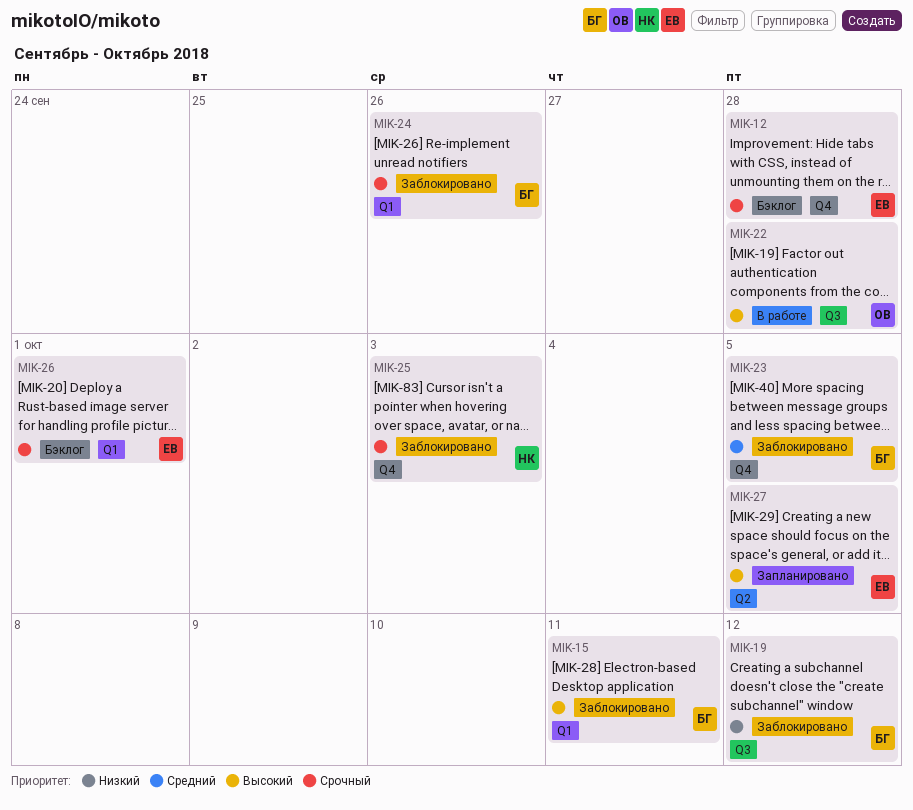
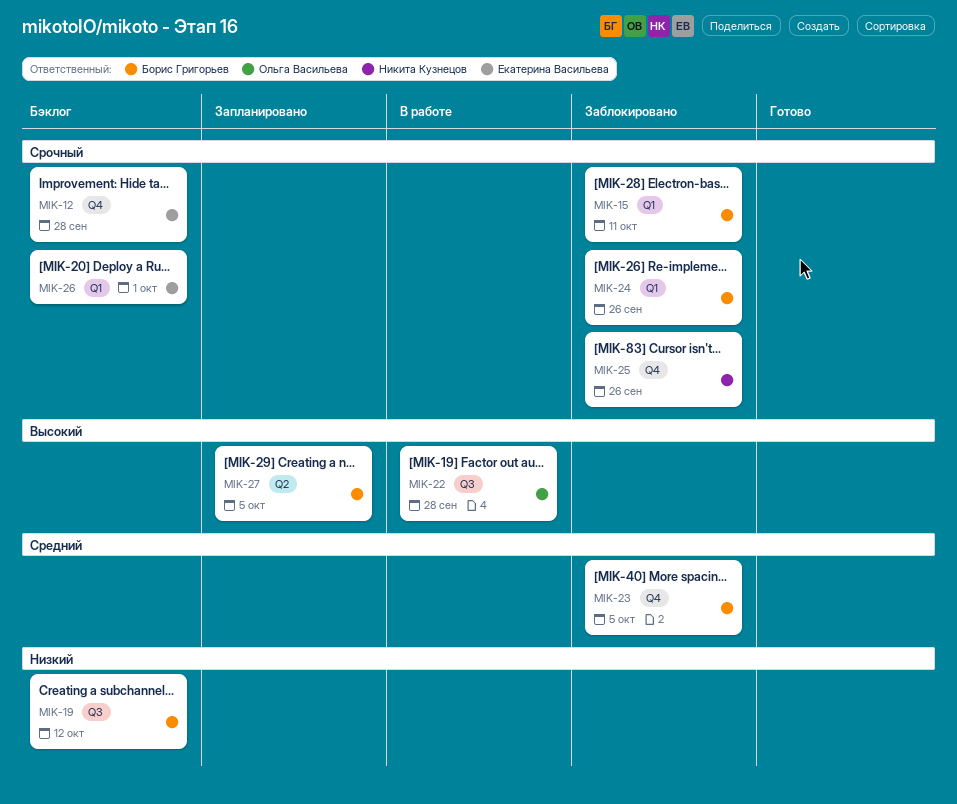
MIK-15, priority: Высокий -> Срочный
MIK-19, status: Заблокировано -> Бэклог
MIK-25, due: Oct 3 -> Sep 26
MIK-27, owner: Екатерина Васильева -> Борис Григорьев

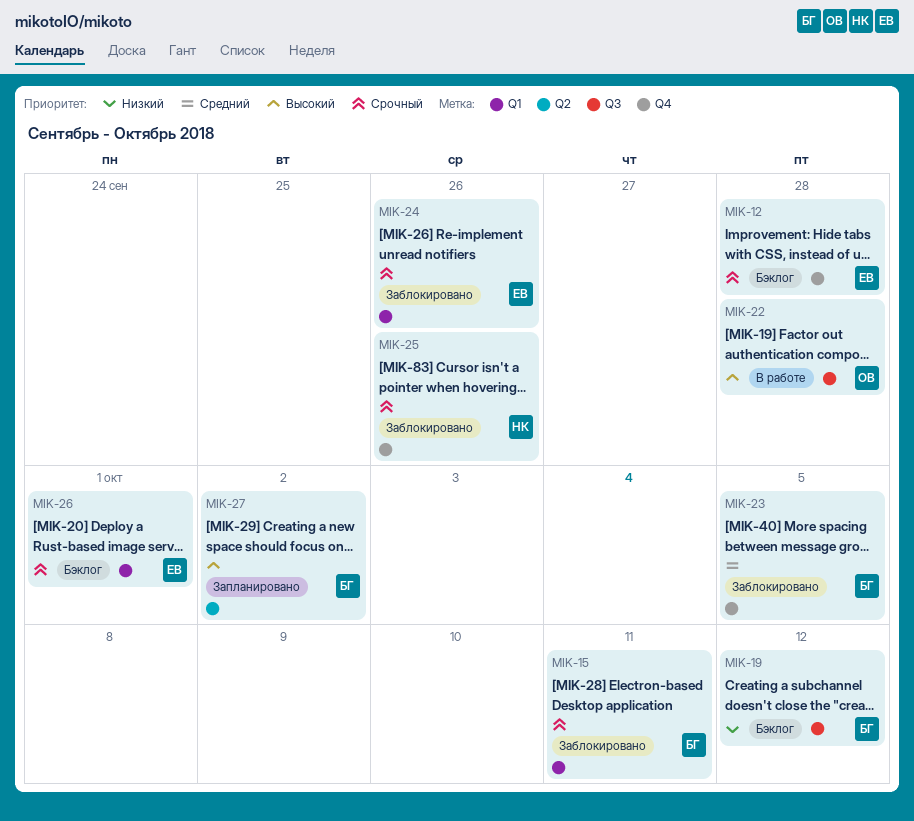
MIK-24, owner: Борис Григорьев -> Екатерина Васильева
MIK-27, due: Oct 5 -> Oct 2

